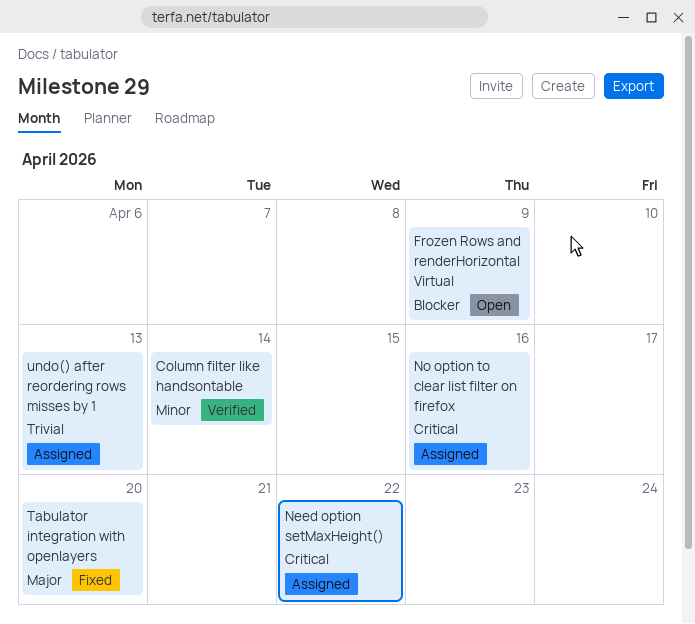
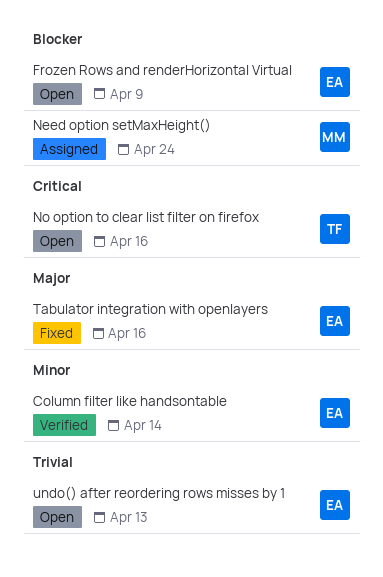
Need option setMaxHeight(), priority: Critical -> Blocker
Need option setMaxHeight(), due: Apr 22 -> Apr 24
No option to clear list filter on firefox, status: Assigned -> Open
Tabulator integration with openlayers, due: Apr 20 -> Apr 16
undo() after reordering rows misses by 1, status: Assigned -> Open

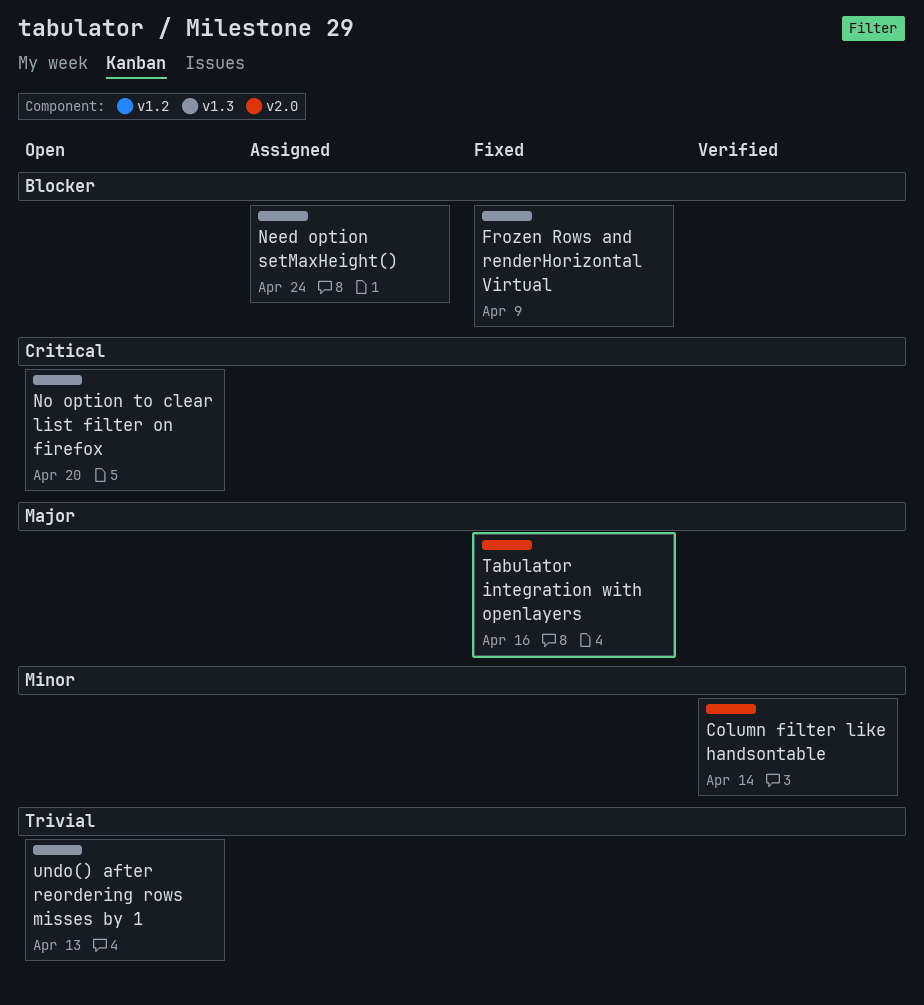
Frozen Rows and renderHorizontal Virtual, status: Open -> Fixed
No option to clear list filter on firefox, due: Apr 16 -> Apr 20

